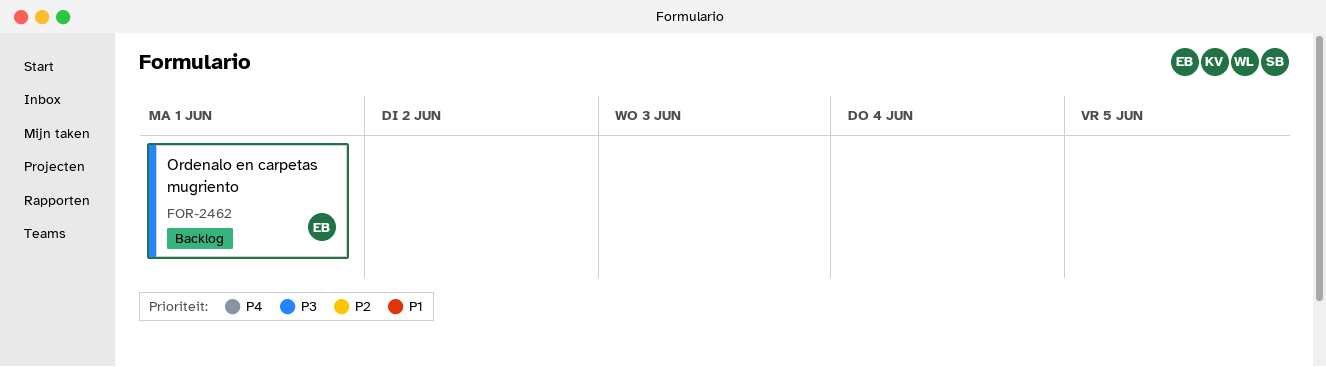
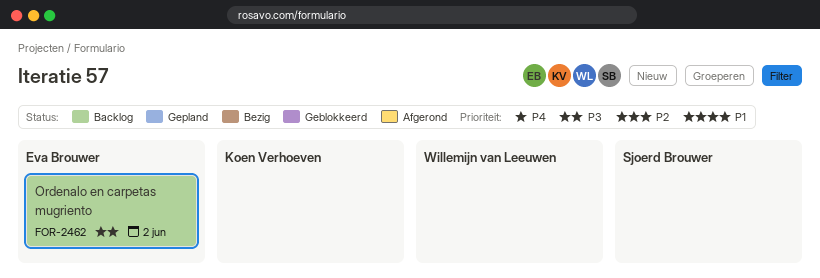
FOR-2462, due: Jun 1 -> Jun 2

